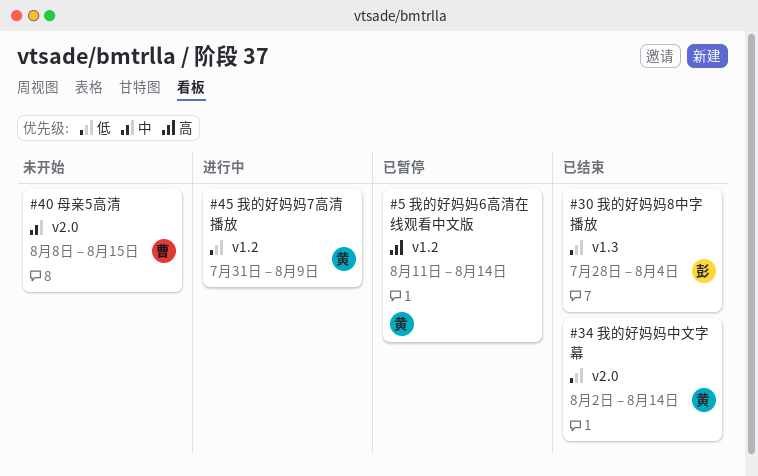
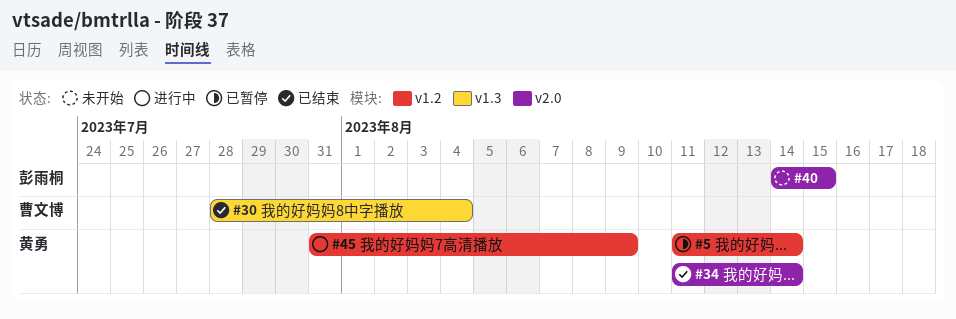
#30, owner: 彭雨桐 -> 曹文博
#34, start: Aug 2 -> Aug 11
#40, owner: 曹文博 -> 彭雨桐
#40, start: Aug 8 -> Aug 14

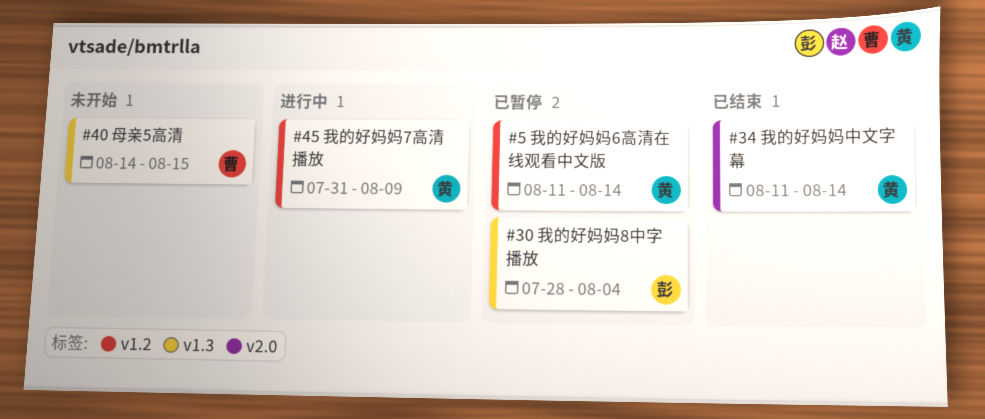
#30, status: 已结束 -> 已暂停
#30, owner: 曹文博 -> 彭雨桐
#40, owner: 彭雨桐 -> 曹文博
#40, label: v2.0 -> v1.3

